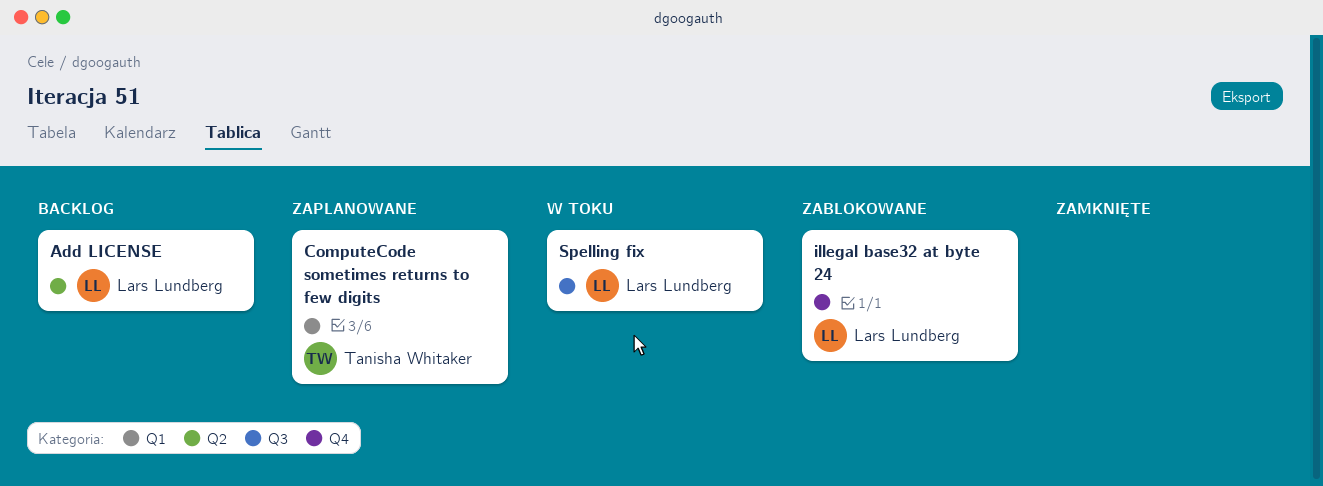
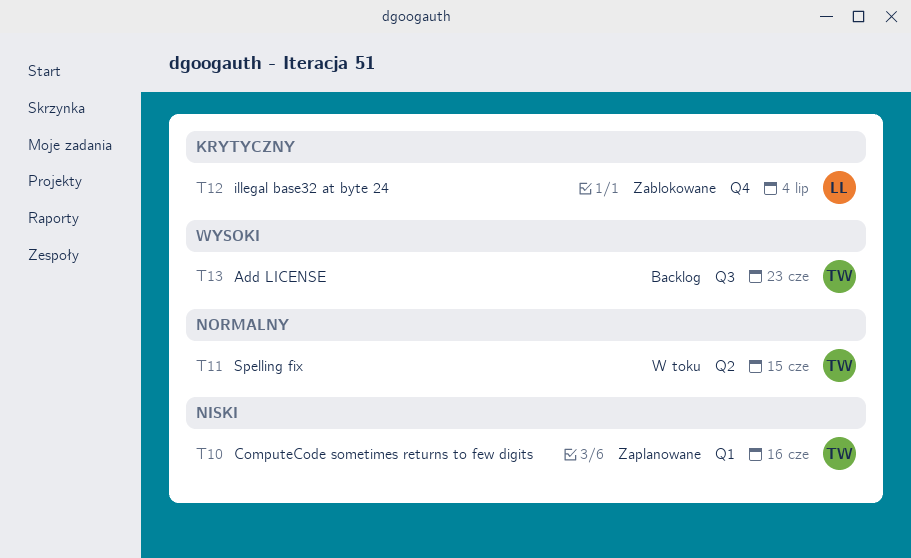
Add LICENSE, owner: Lars Lundberg -> Tanisha Whitaker
Add LICENSE, label: Q2 -> Q3
Spelling fix, owner: Lars Lundberg -> Tanisha Whitaker
Spelling fix, label: Q3 -> Q2

